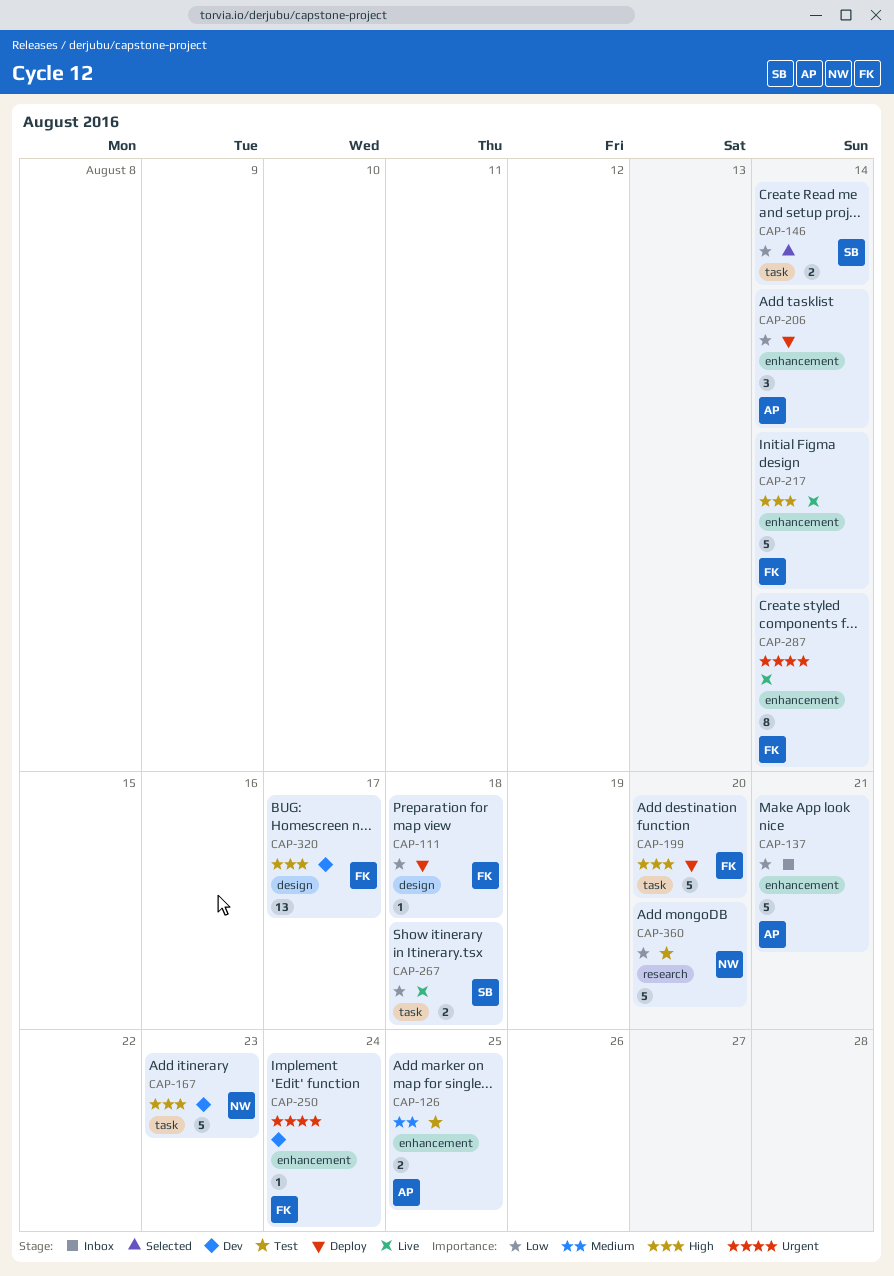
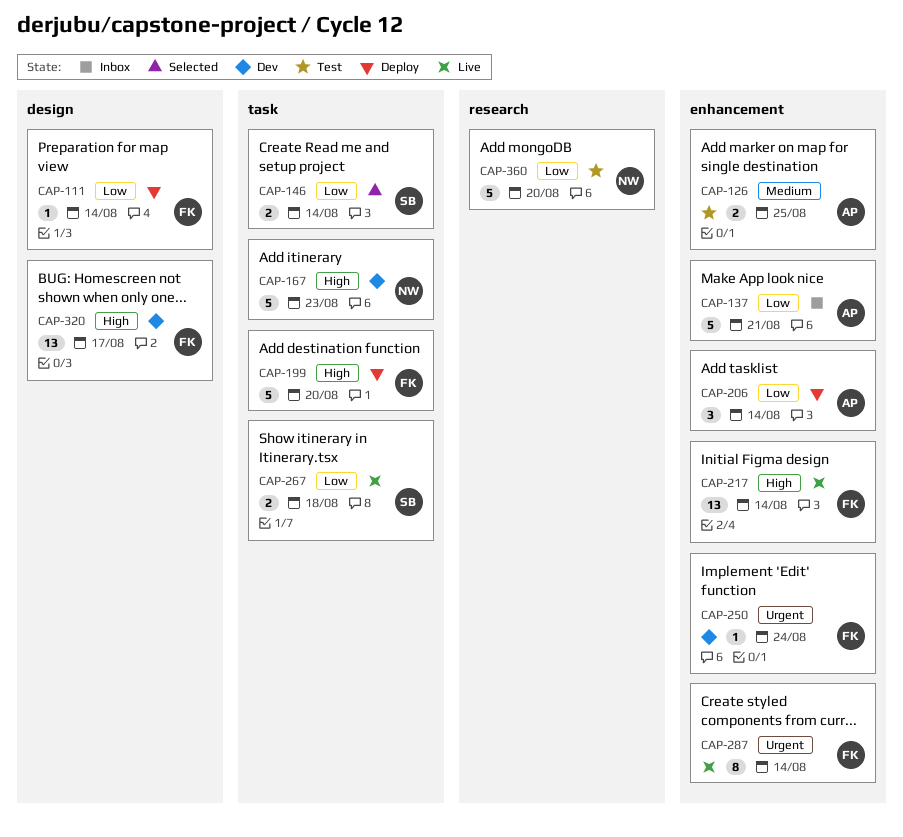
CAP-111, due: Aug 18 -> Aug 14
CAP-217, estimate: 5 -> 13

